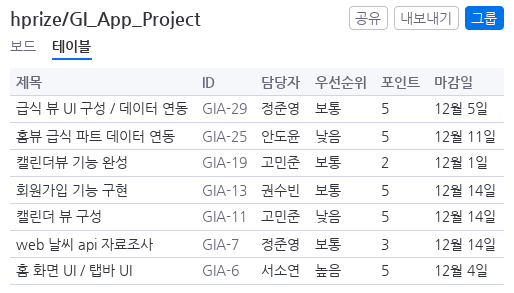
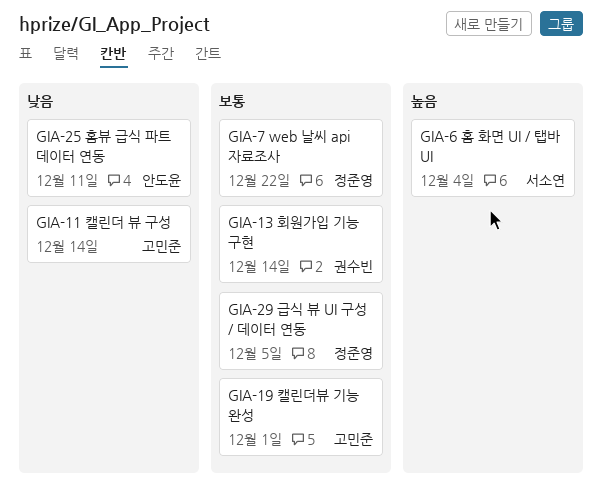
GIA-7, due: Dec 14 -> Dec 22

